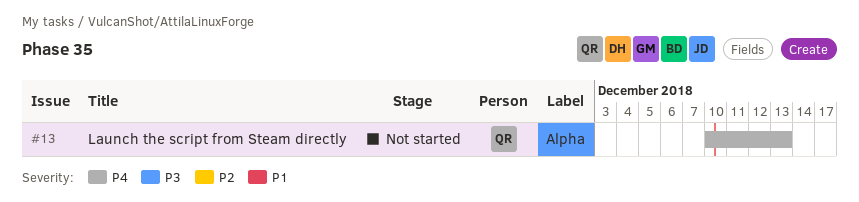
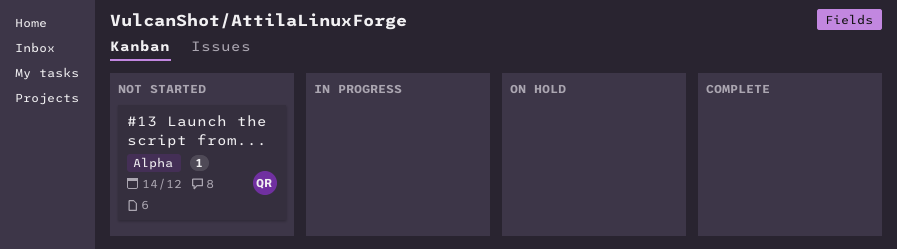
#13, due: Dec 13 -> Dec 14

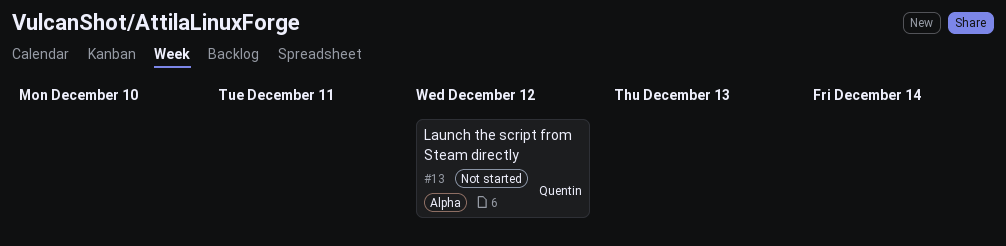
#13, due: Dec 14 -> Dec 12

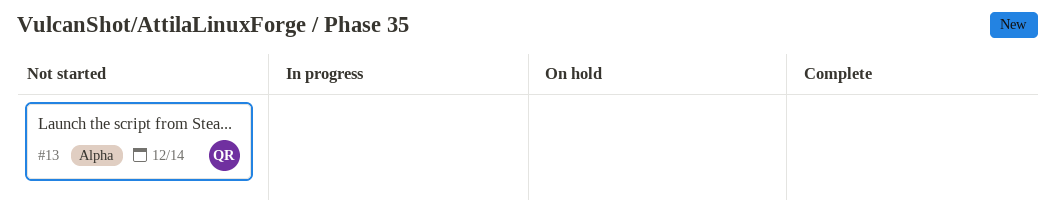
#13, due: Dec 12 -> Dec 14

